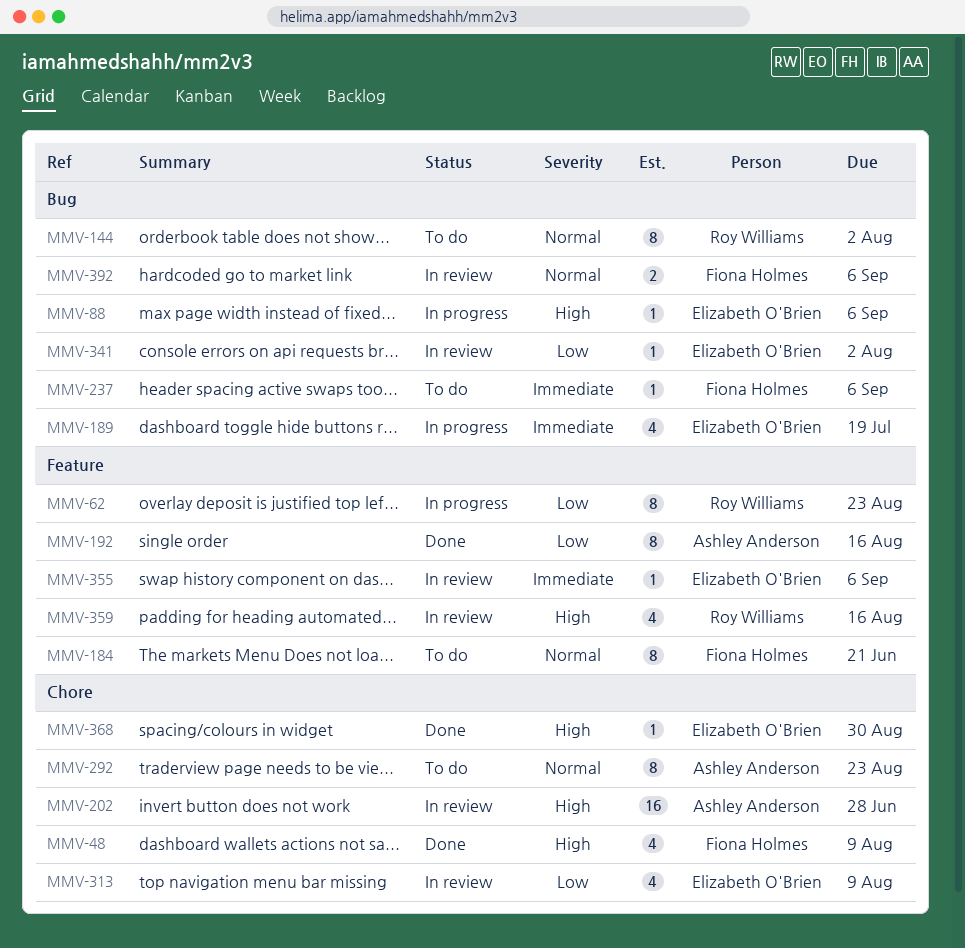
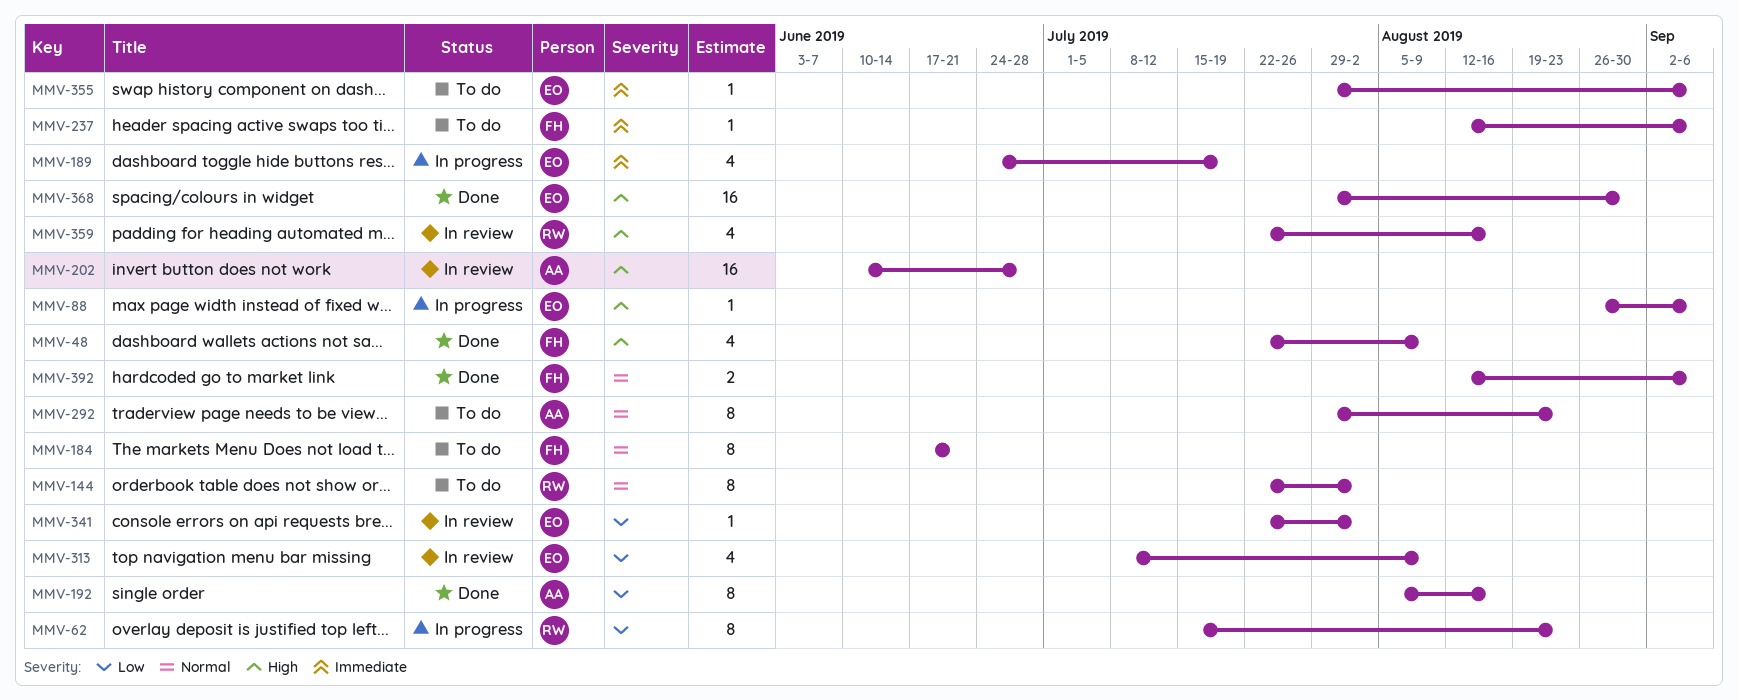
MMV-355, status: In review -> To do
MMV-368, estimate: 1 -> 16
MMV-392, status: In review -> Done

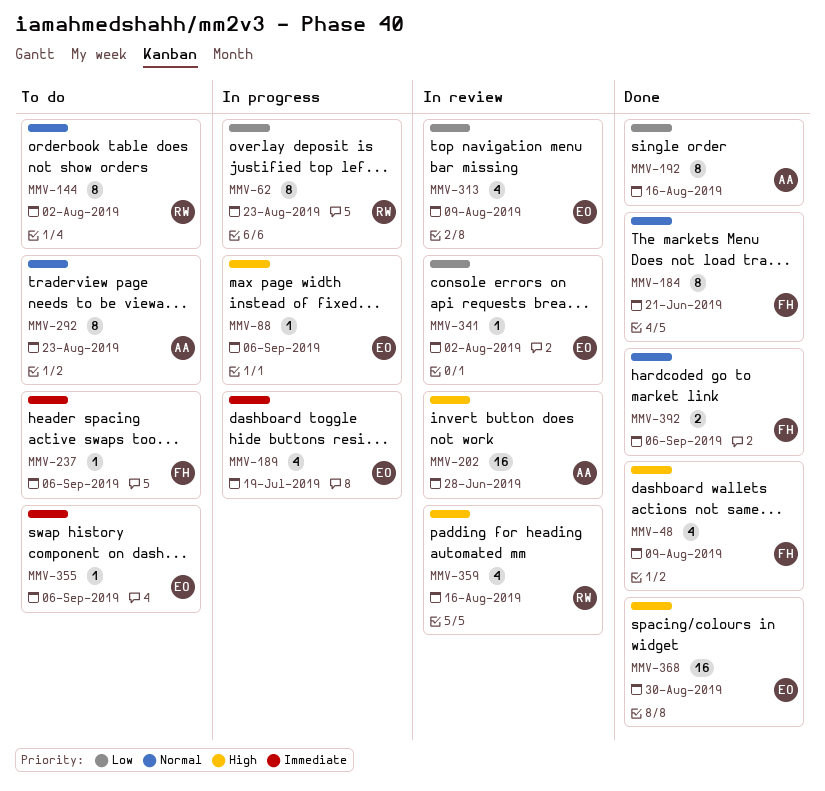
MMV-184, status: To do -> Done

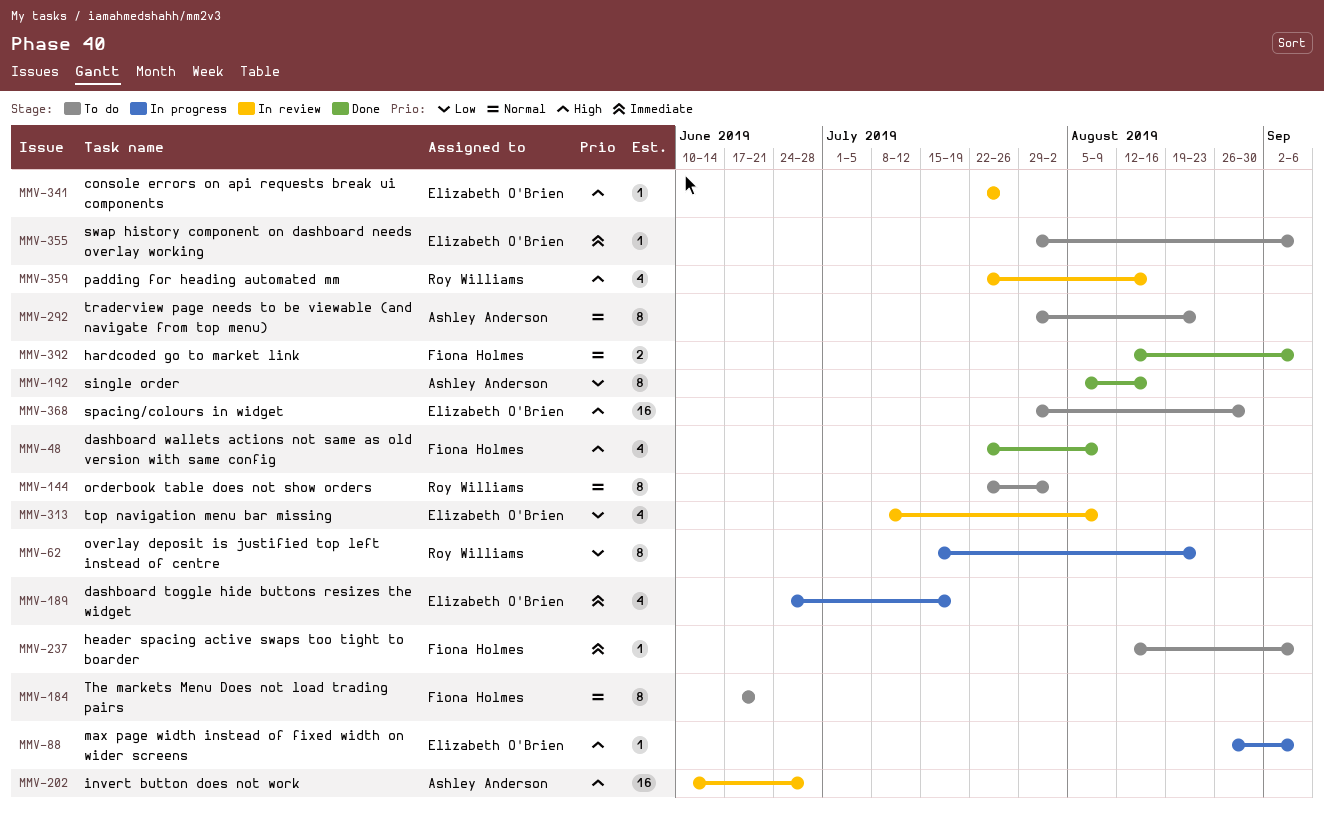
MMV-184, status: Done -> To do
MMV-341, priority: Low -> High
MMV-341, due: Aug 2 -> Jul 26
MMV-368, status: Done -> To do

